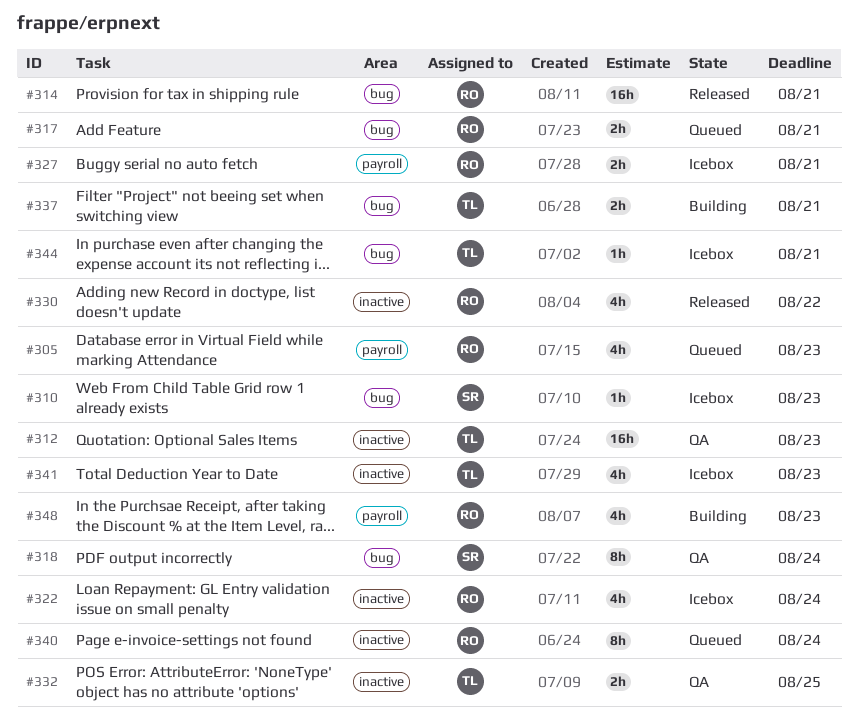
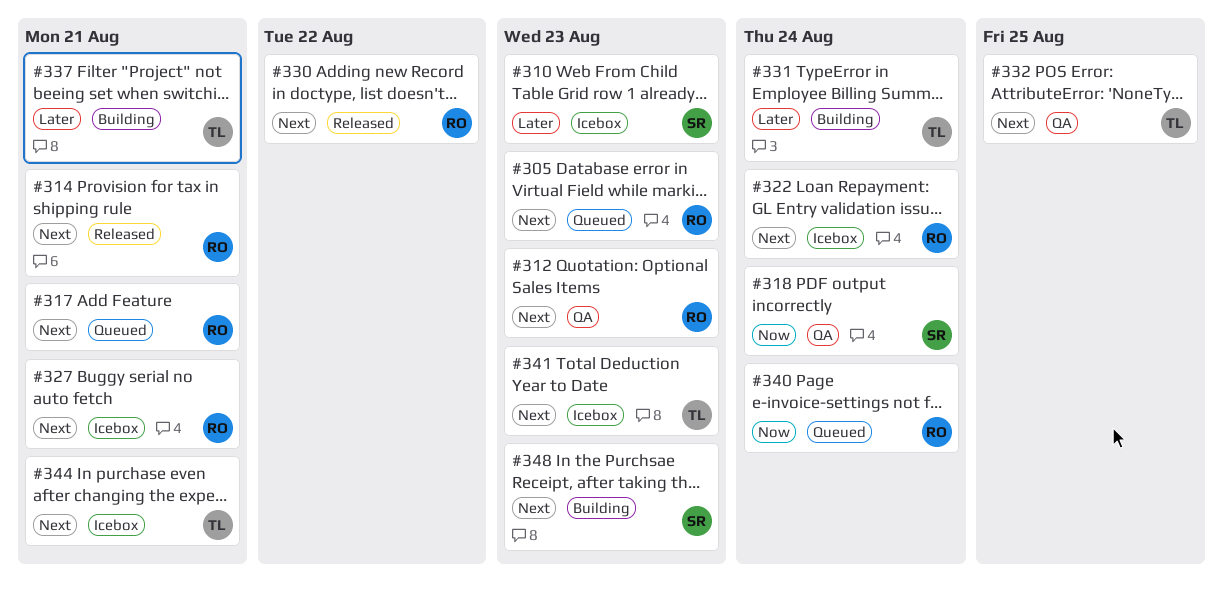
#312, owner: TL -> RO
#331: none -> present
#348, owner: RO -> SR

